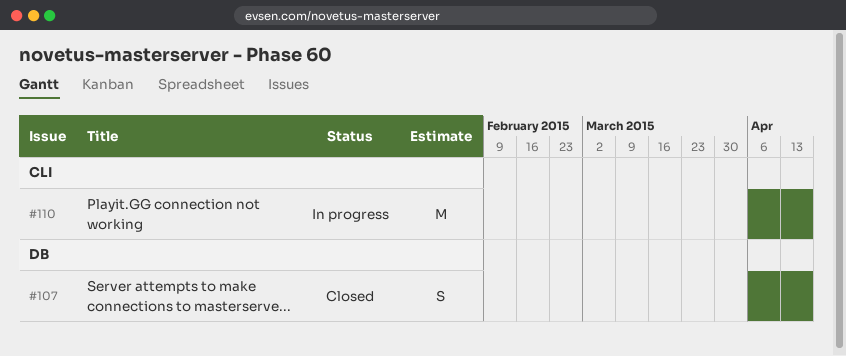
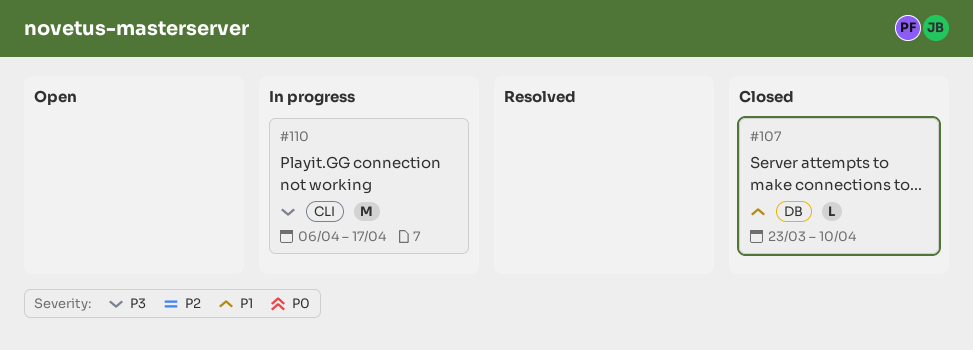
#107, estimate: S -> L
#107, start: Apr 6 -> Mar 23
#107, due: Apr 17 -> Apr 10

